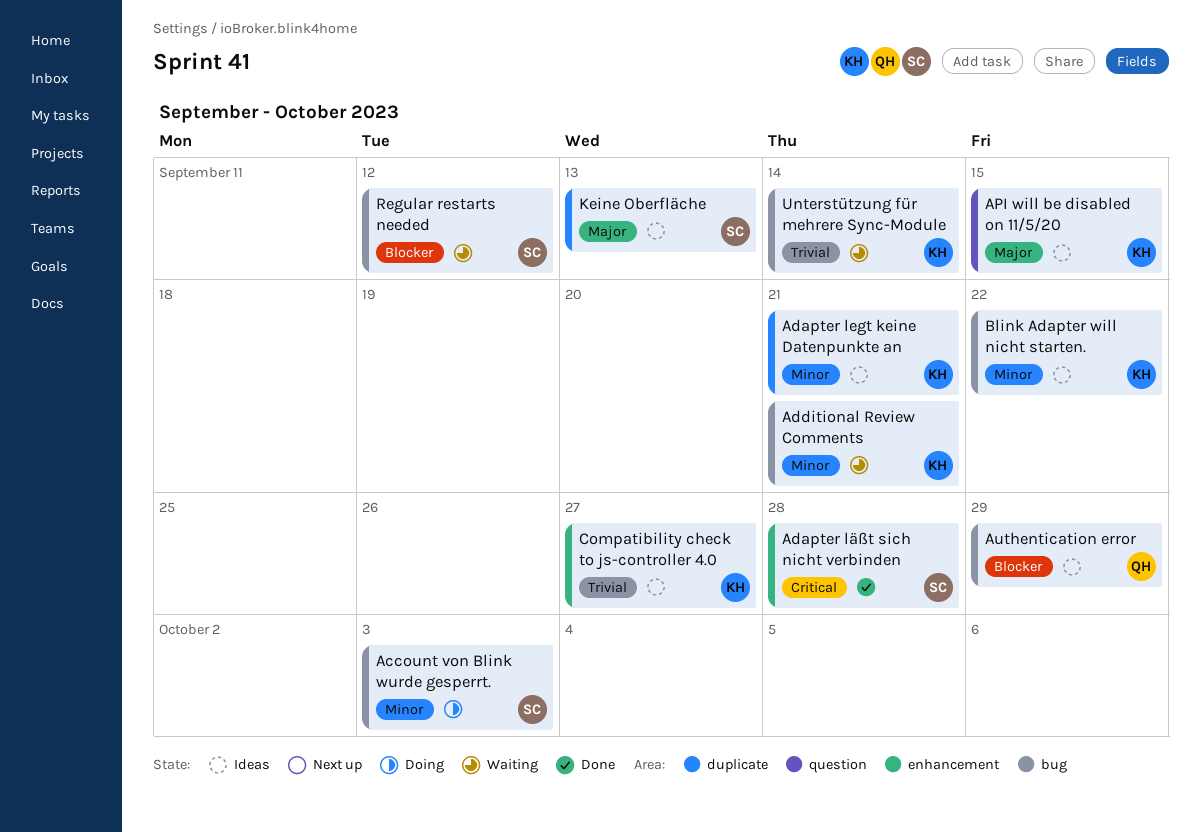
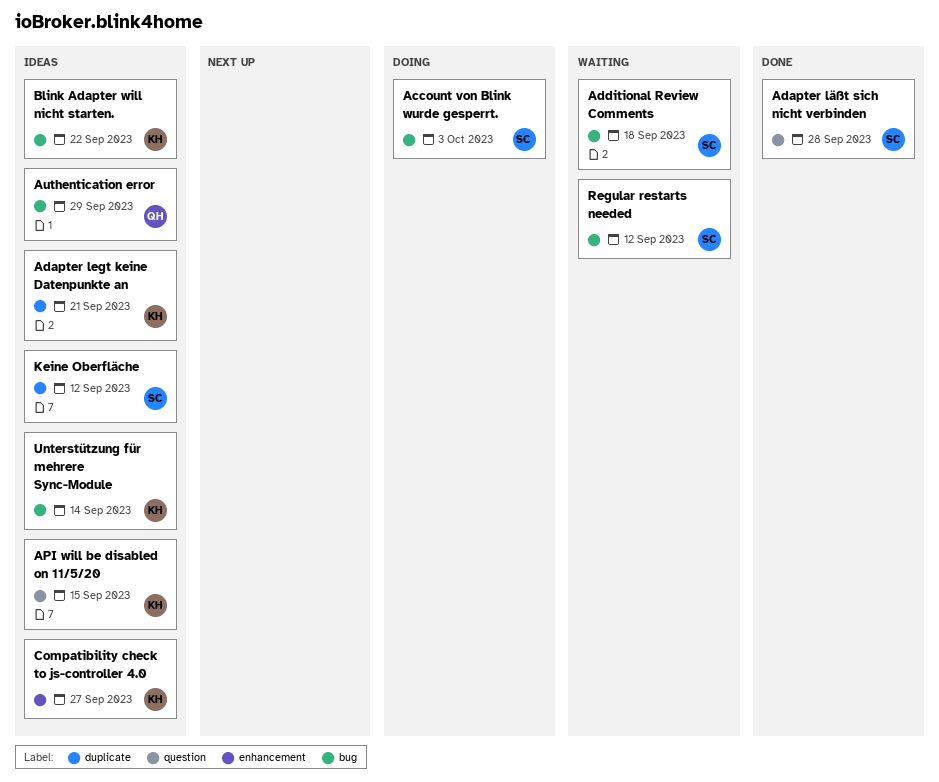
Adapter läßt sich nicht verbinden, label: enhancement -> question
Additional Review Comments, owner: KH -> SC
Additional Review Comments, due: Sep 21 -> Sep 18
Keine Oberfläche, due: Sep 13 -> Sep 12
Unterstützung für mehrere Sync-Module, status: Waiting -> Ideas

